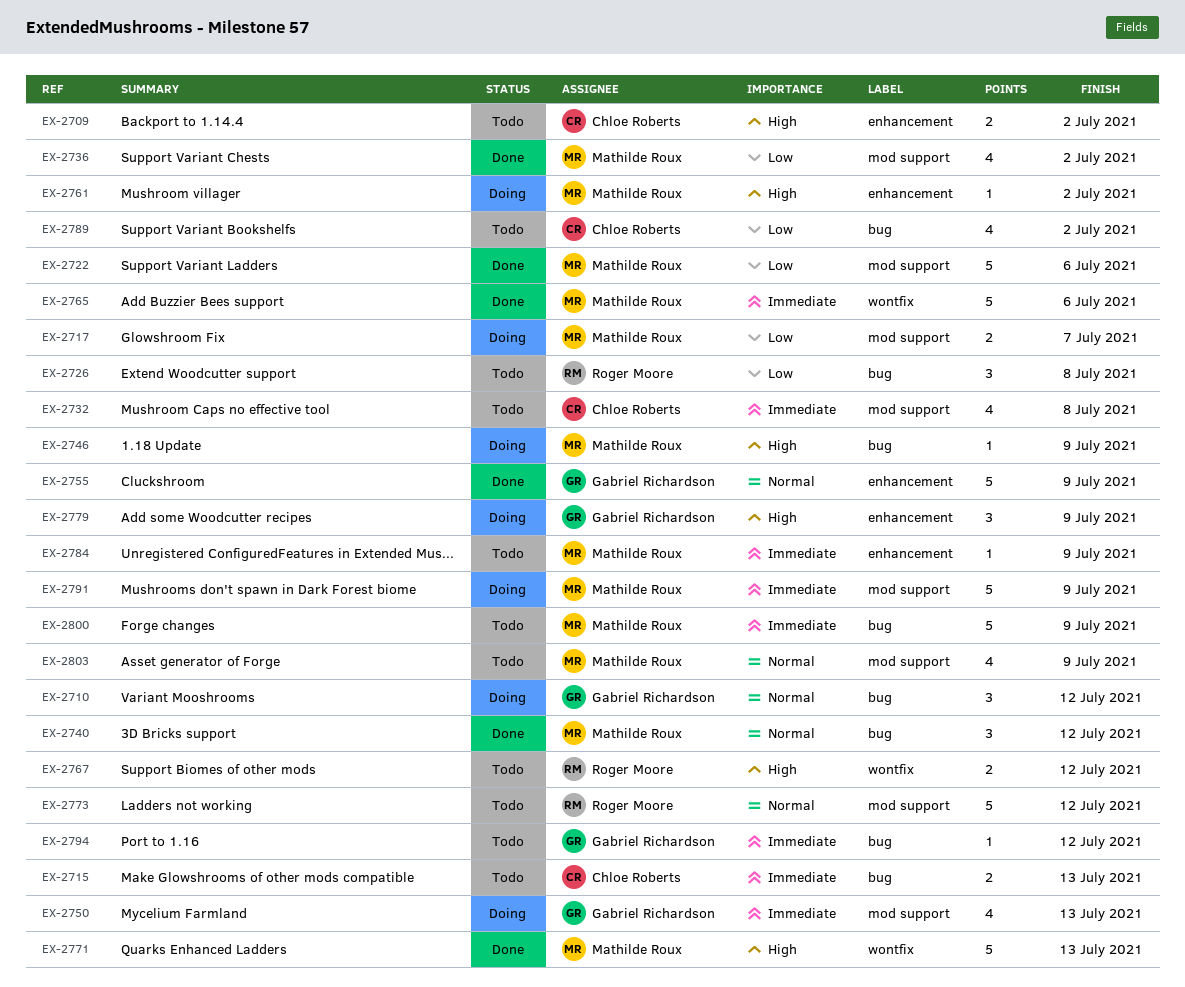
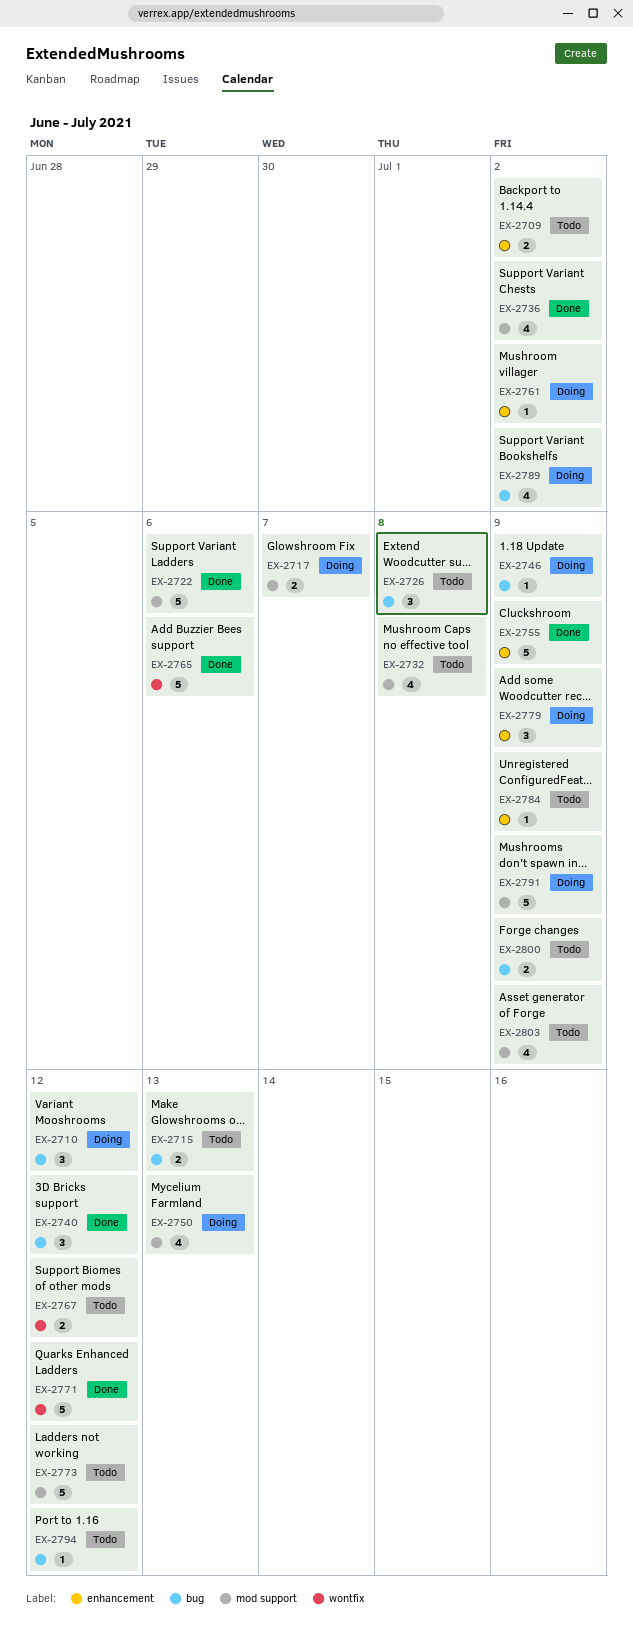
EX-2771, due: Jul 13 -> Jul 12
EX-2789, status: Todo -> Doing
EX-2800, estimate: 5 -> 2

